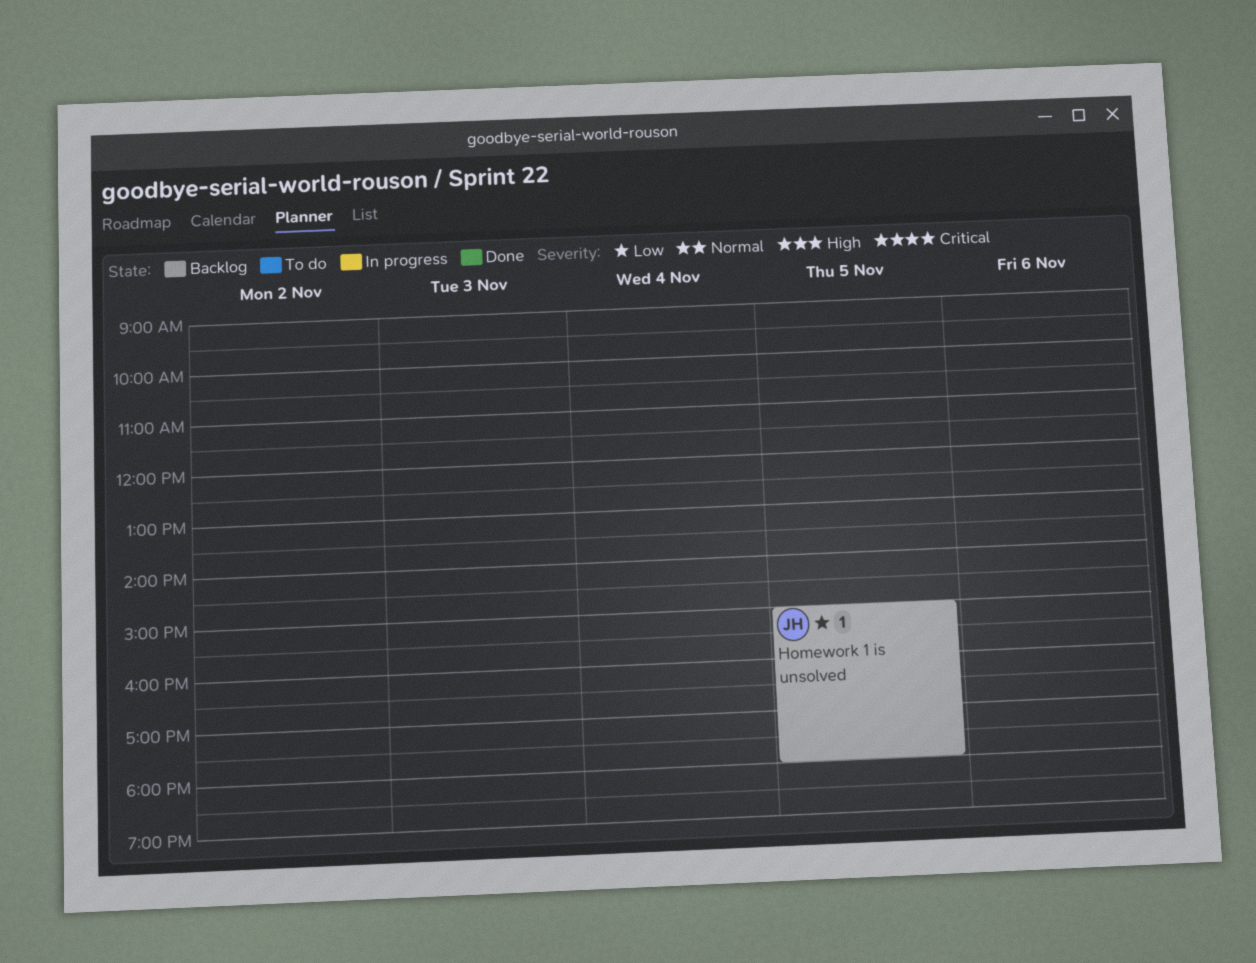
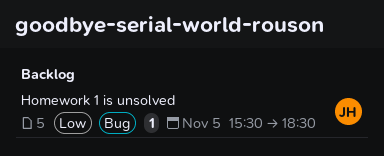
Homework 1 is unsolved, begins: 15:00 -> 15:30
Homework 1 is unsolved, ends: 18:00 -> 18:30

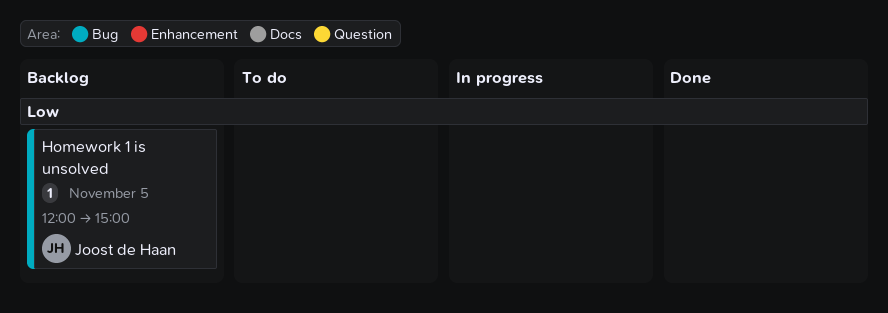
Homework 1 is unsolved, begins: 15:30 -> 12:00
Homework 1 is unsolved, ends: 18:30 -> 15:00

